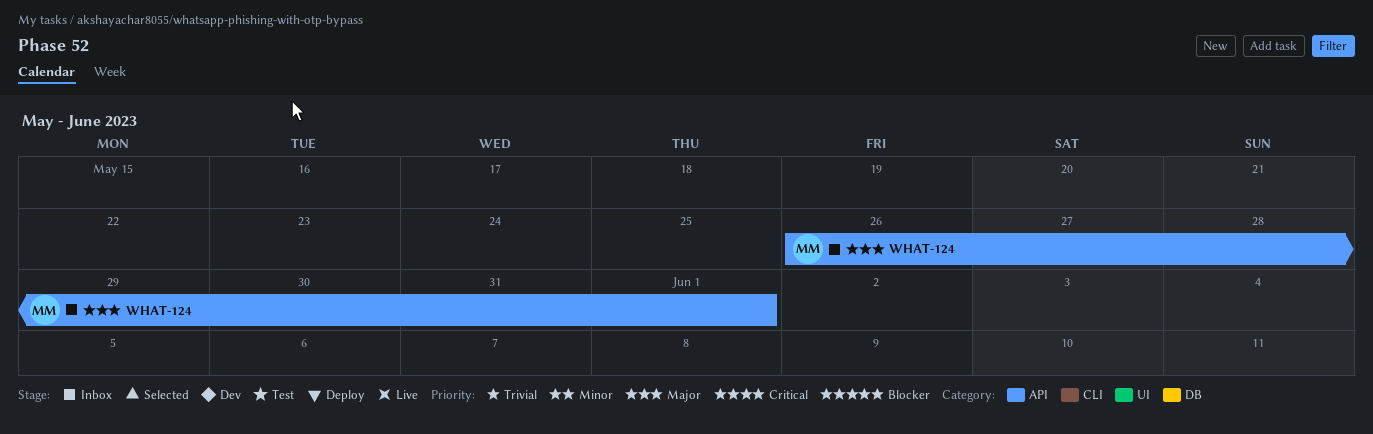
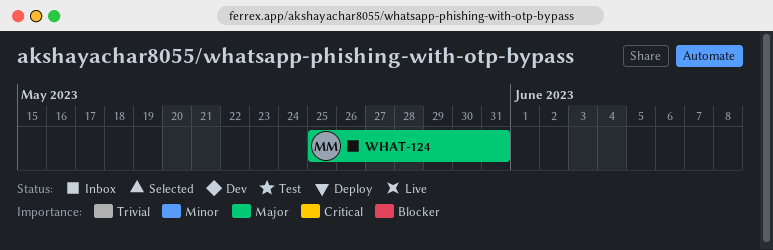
WHAT-124, start: May 26 -> May 25
WHAT-124, due: Jun 1 -> May 31

